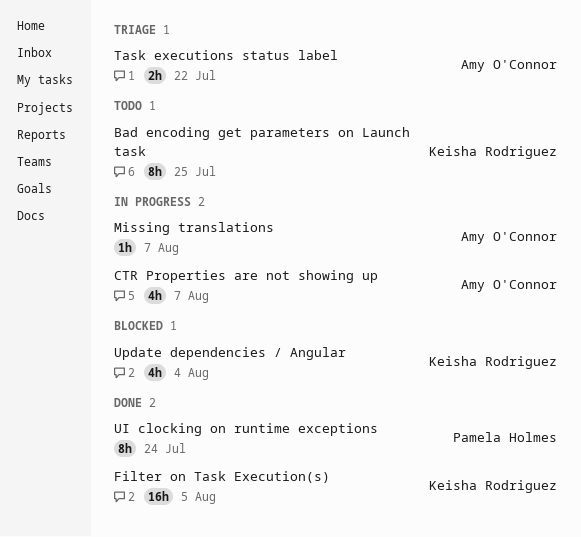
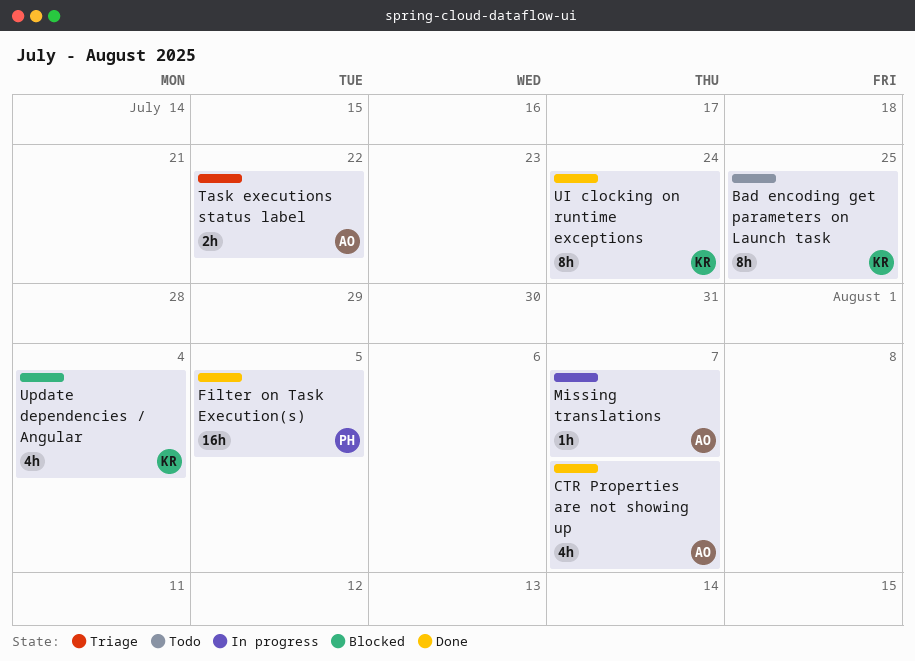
CTR Properties are not showing up, status: In progress -> Done
Filter on Task Execution(s), owner: Keisha Rodriguez -> Pamela Holmes
UI clocking on runtime exceptions, owner: Pamela Holmes -> Keisha Rodriguez

